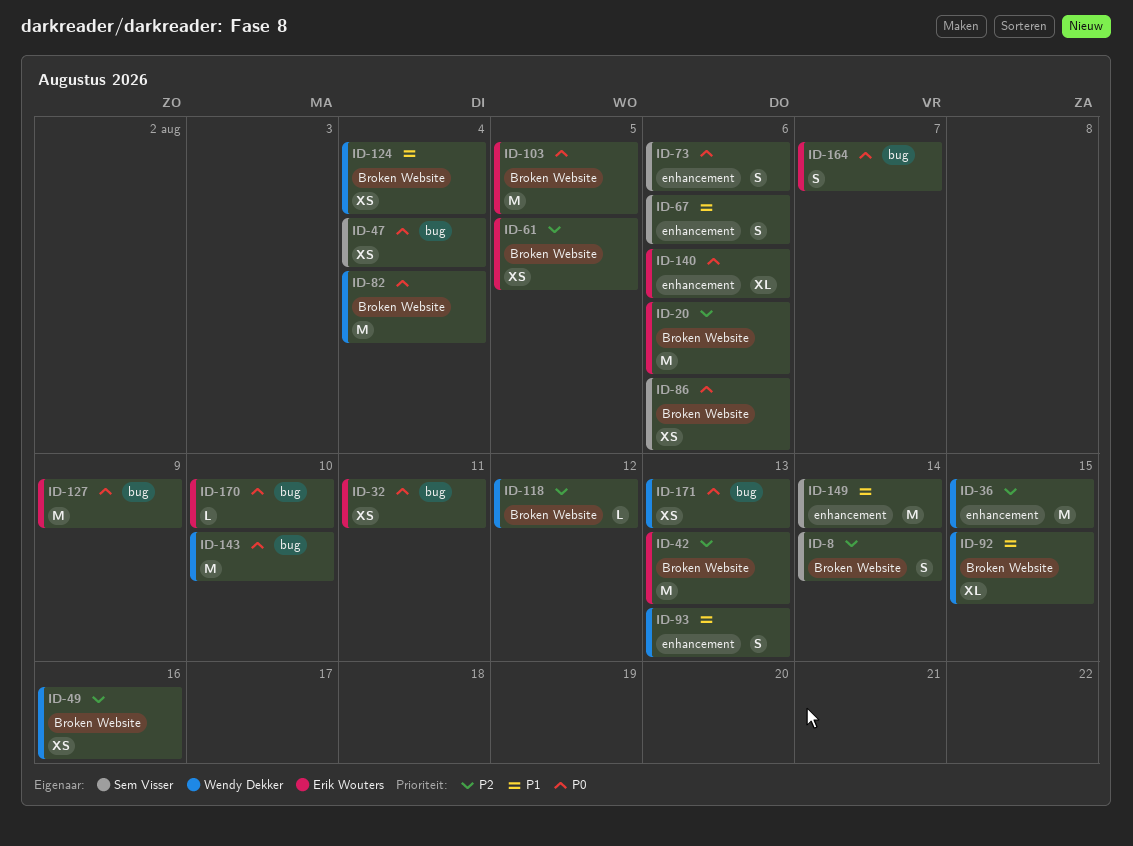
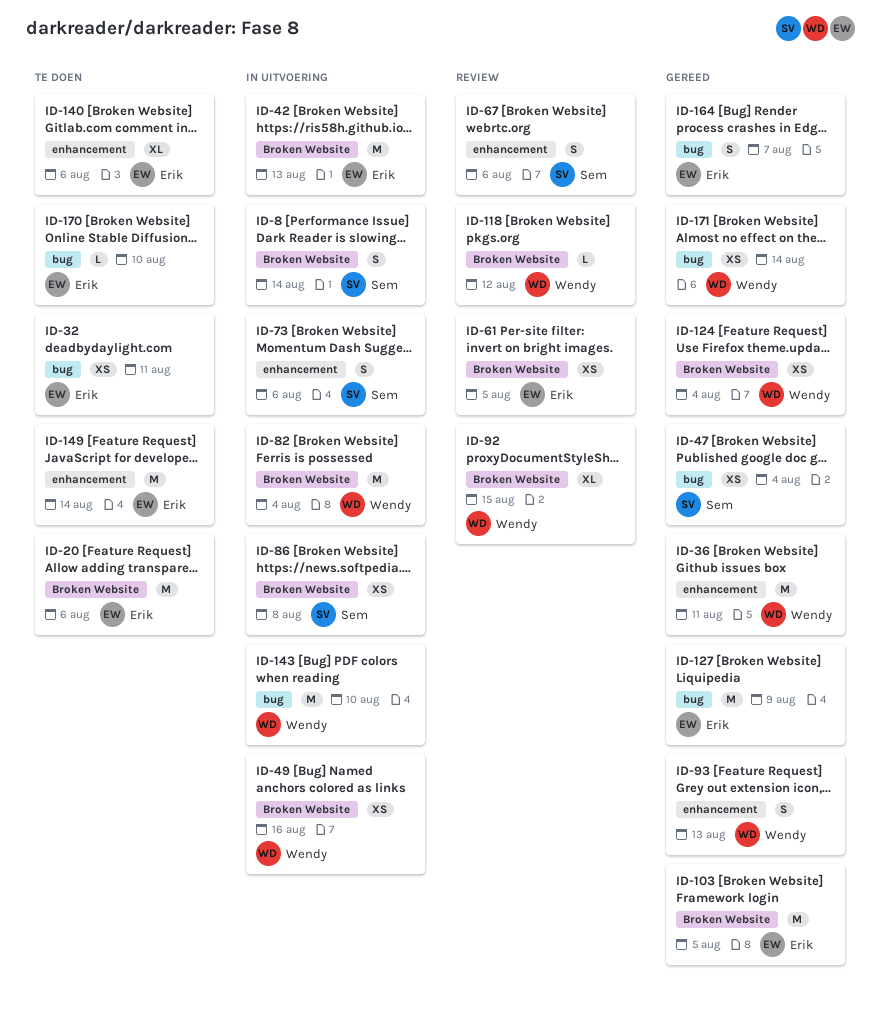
ID-36, due: Aug 15 -> Aug 11
ID-86, due: Aug 6 -> Aug 8
ID-149, owner: Sem Visser -> Erik Wouters
ID-171, due: Aug 13 -> Aug 14

